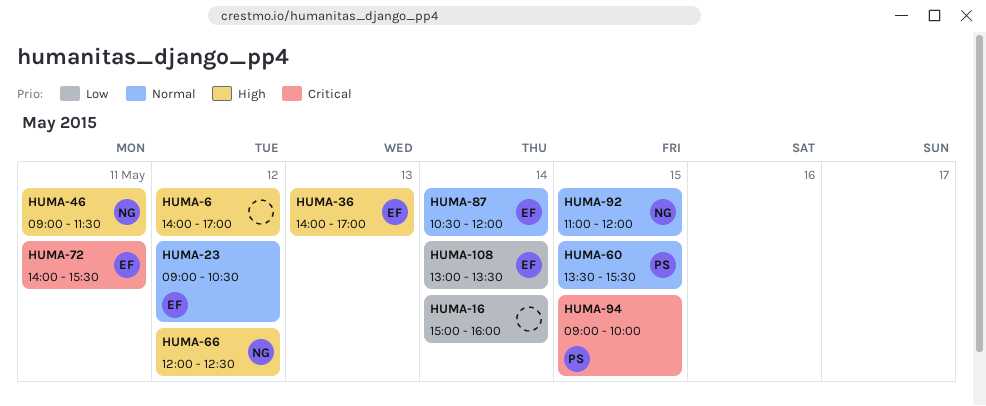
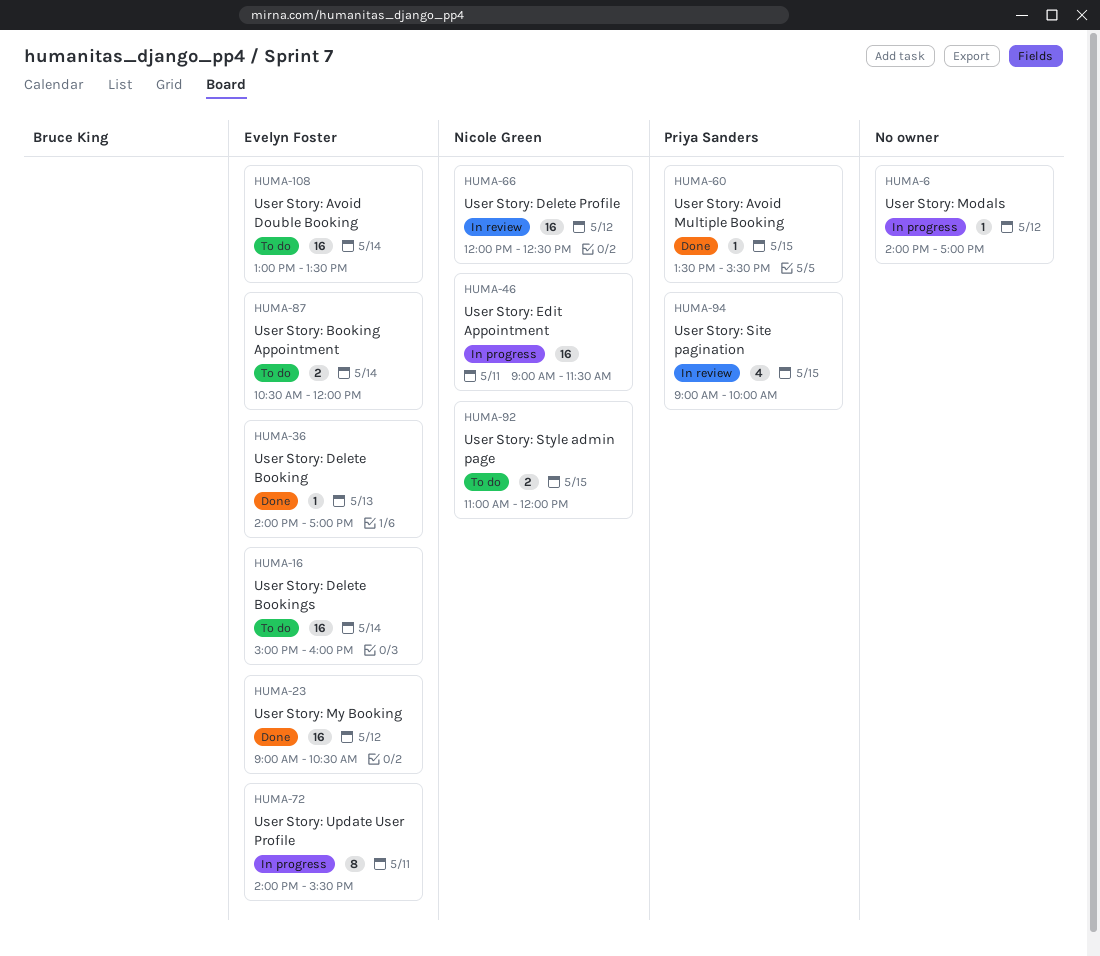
HUMA-16, owner: none -> Evelyn Foster

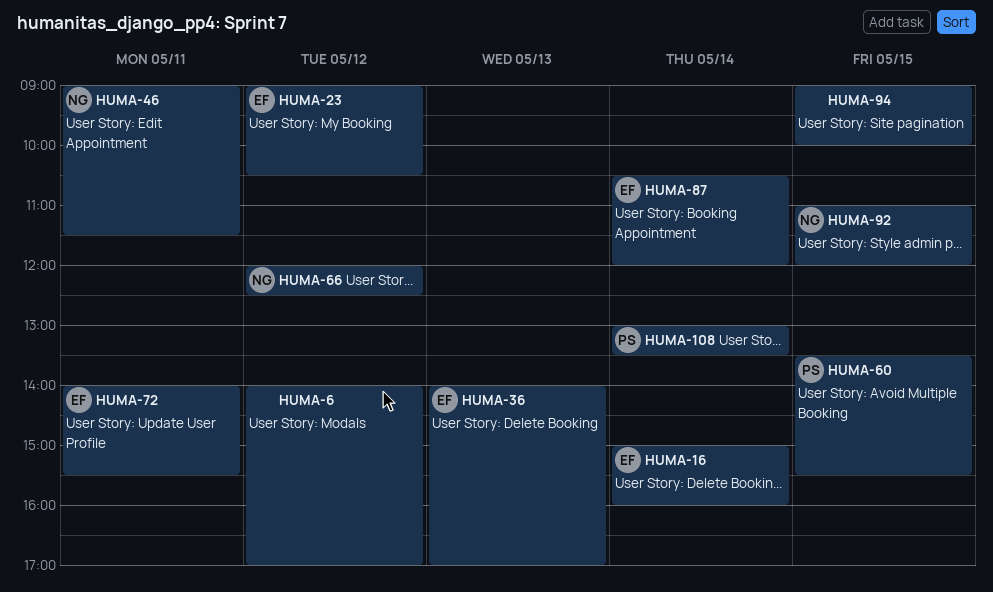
HUMA-94, owner: Priya Sanders -> none
HUMA-108, owner: Evelyn Foster -> Priya Sanders

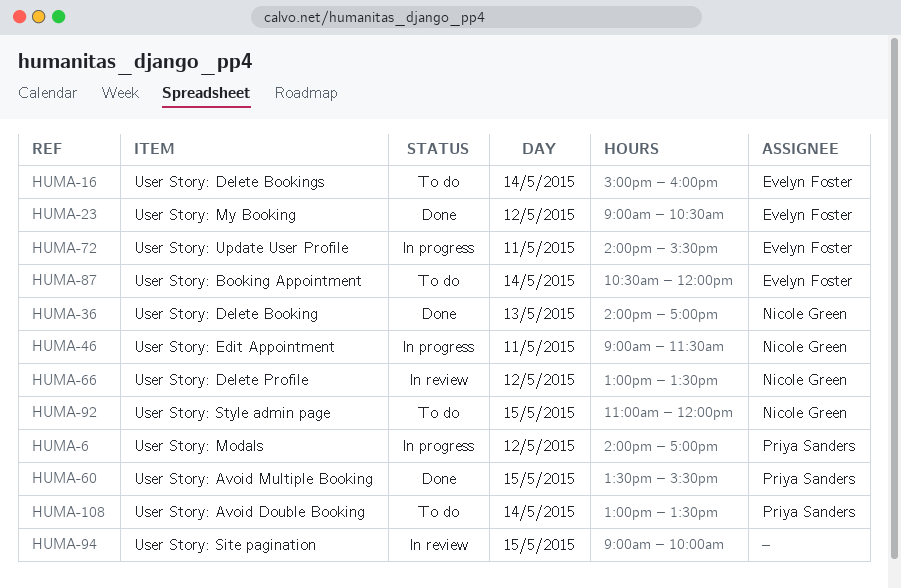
HUMA-6, owner: none -> Priya Sanders
HUMA-36, owner: Evelyn Foster -> Nicole Green
HUMA-66, begins: 12:00 -> 13:00
HUMA-66, ends: 12:30 -> 13:30

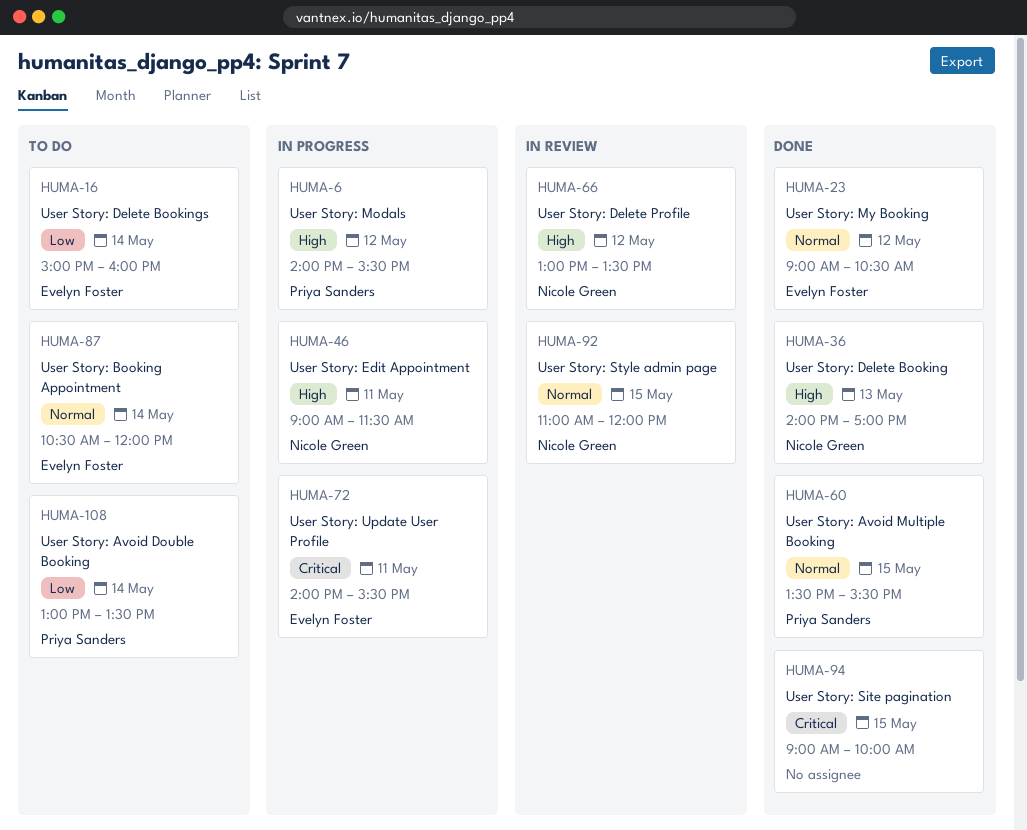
HUMA-6, ends: 17:00 -> 15:30
HUMA-92, status: To do -> In review
HUMA-94, status: In review -> Done

